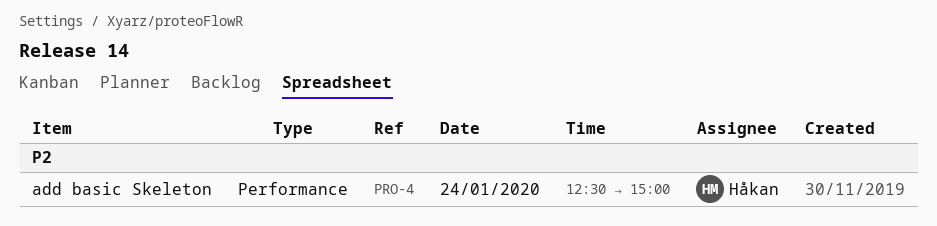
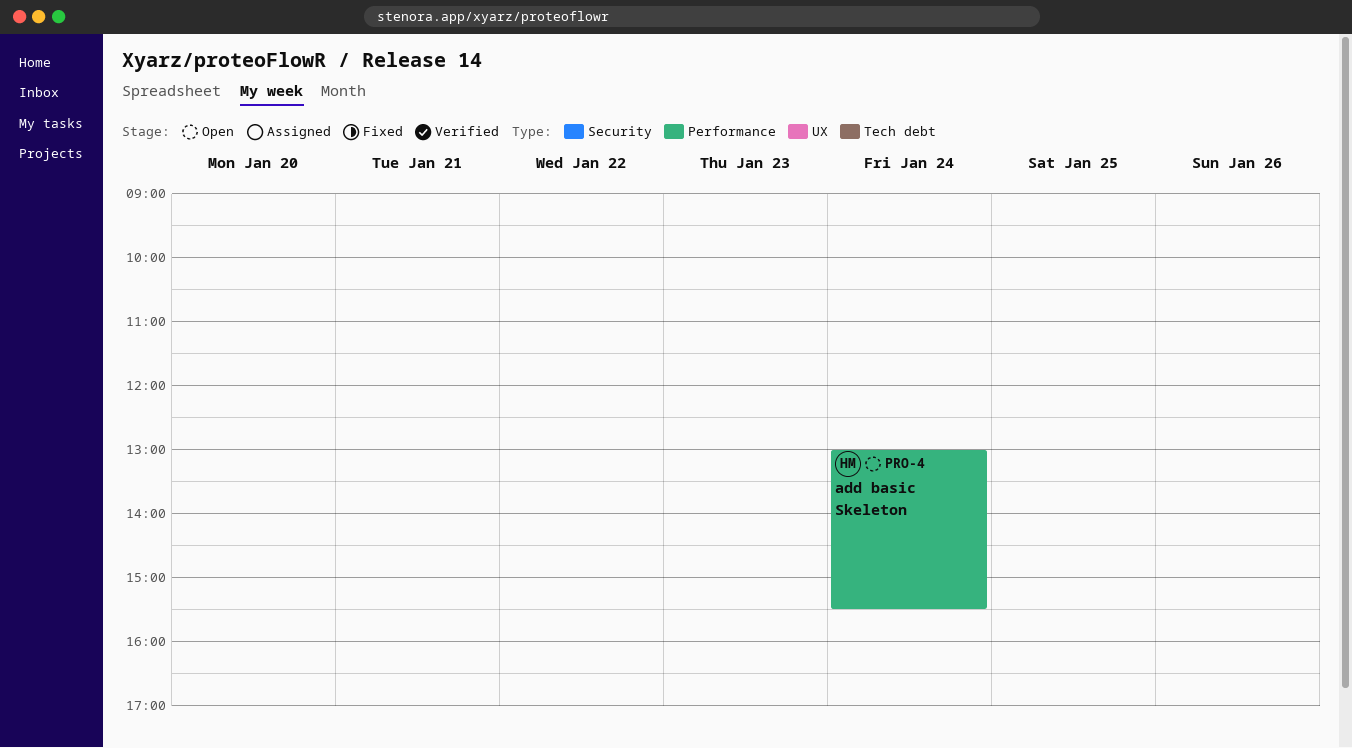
PRO-4, begins: 12:30 -> 13:00
PRO-4, ends: 15:00 -> 15:30

